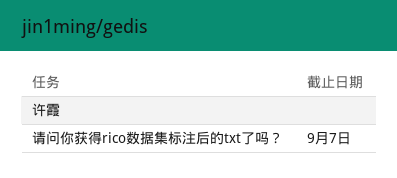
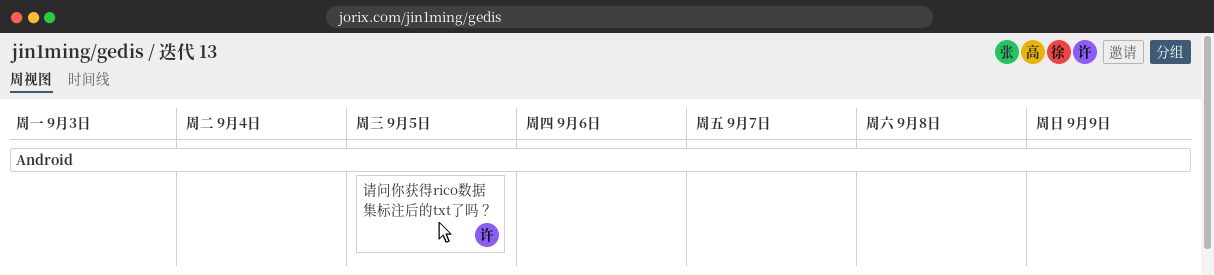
请问你获得rico数据集标注后的txt了吗？, due: Sep 7 -> Sep 5

